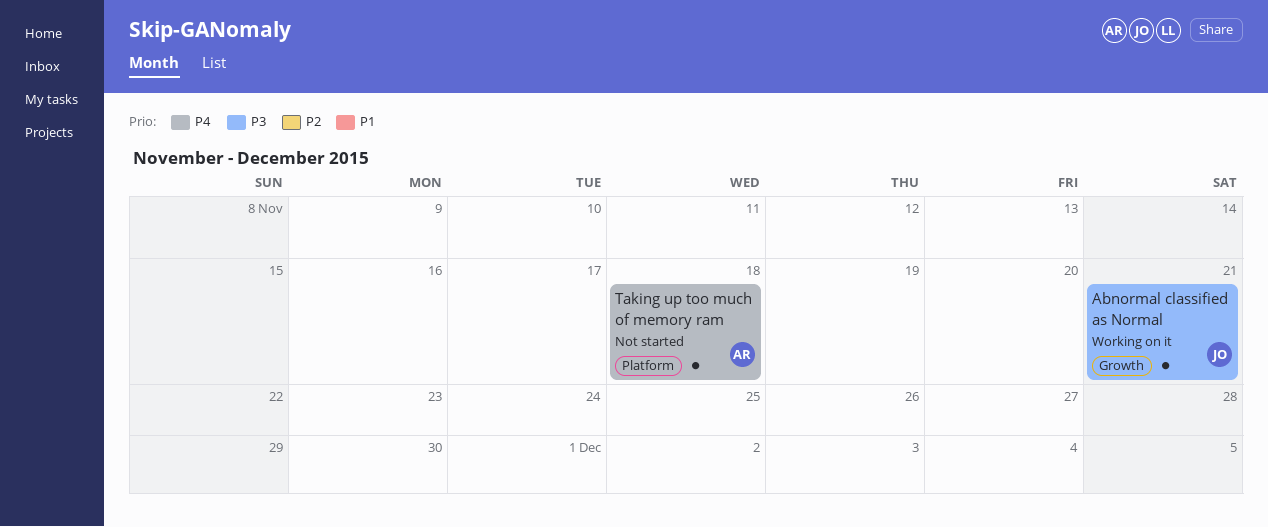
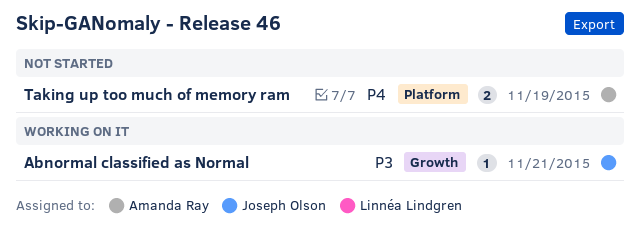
Taking up too much of memory ram, estimate: 1 -> 2
Taking up too much of memory ram, due: Nov 18 -> Nov 19

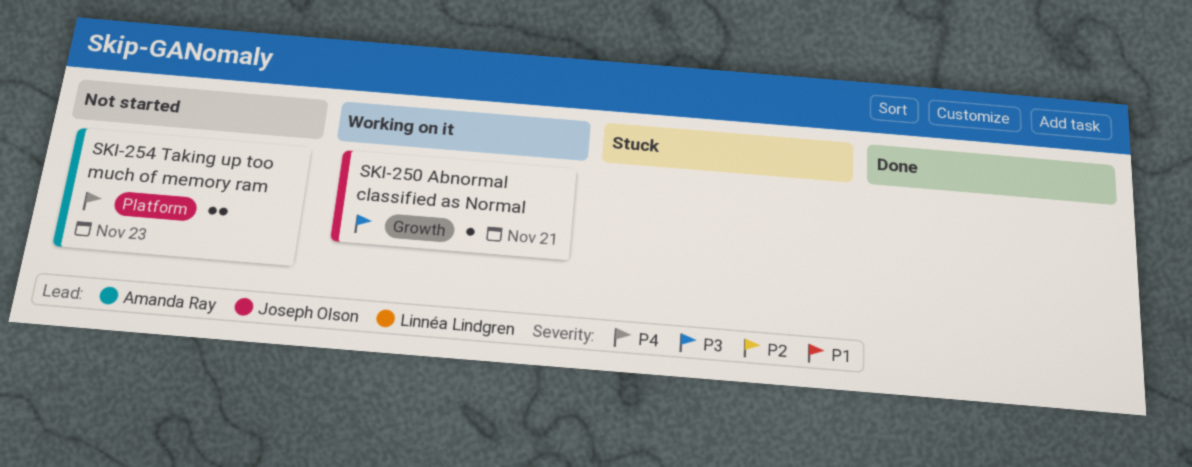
Taking up too much of memory ram, due: Nov 19 -> Nov 23

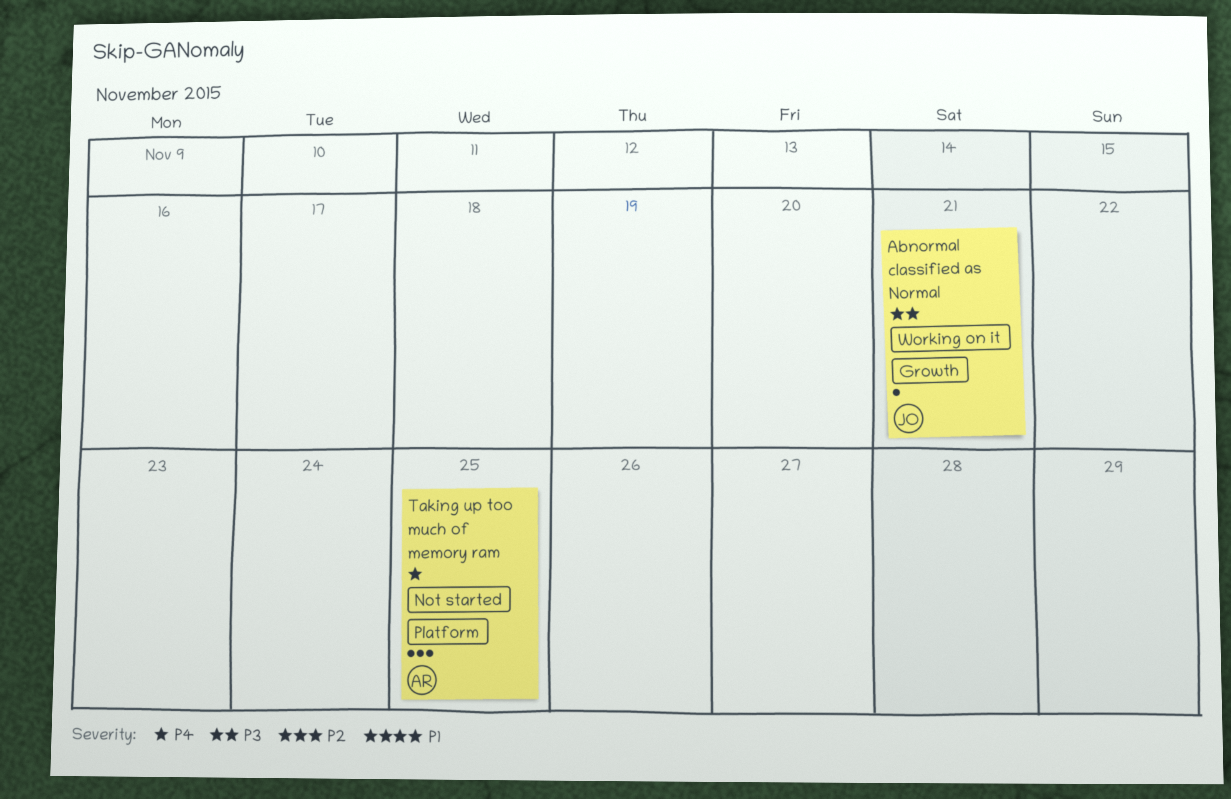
Taking up too much of memory ram, estimate: 2 -> 3
Taking up too much of memory ram, due: Nov 23 -> Nov 25

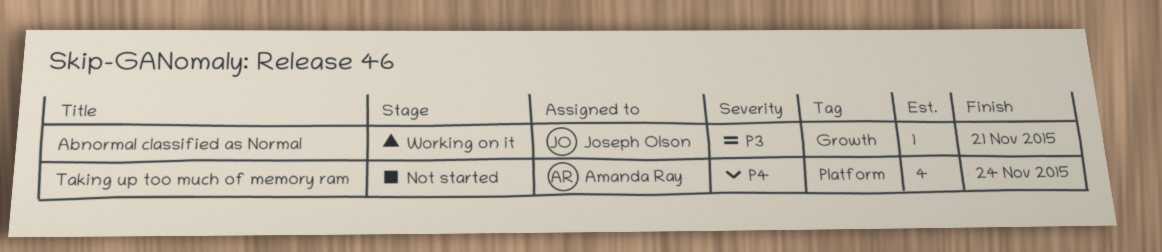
Taking up too much of memory ram, estimate: 3 -> 4
Taking up too much of memory ram, due: Nov 25 -> Nov 24

